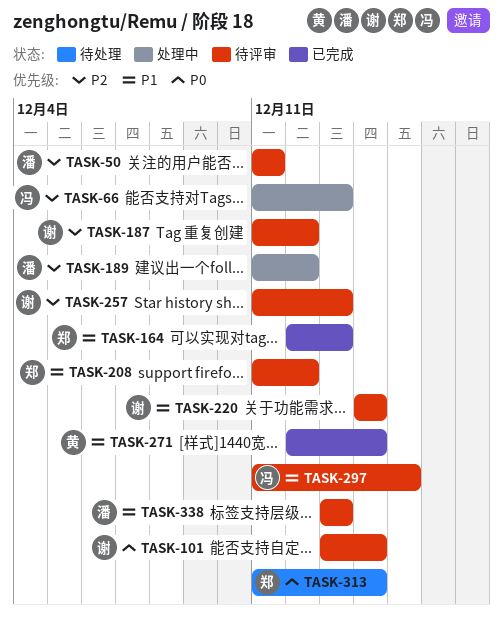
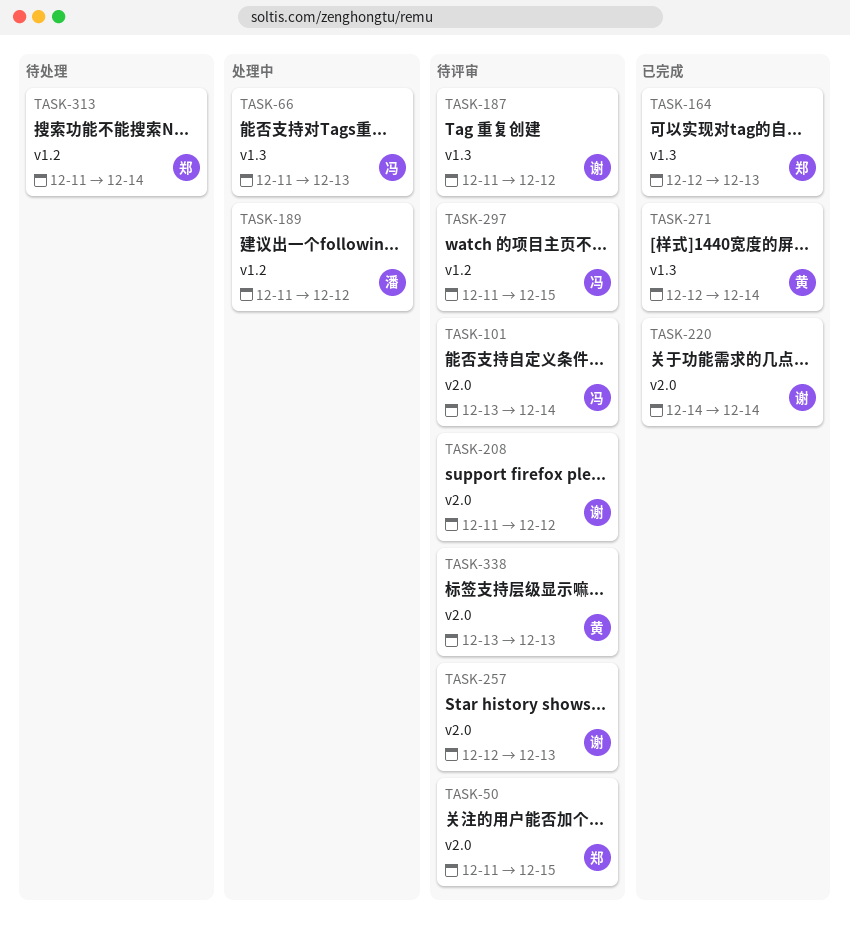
TASK-50, owner: 潘 -> 郑
TASK-50, due: Dec 11 -> Dec 15
TASK-101, owner: 谢 -> 冯
TASK-208, owner: 郑 -> 谢
TASK-220, status: 待评审 -> 已完成
TASK-257, start: Dec 11 -> Dec 12
TASK-338, owner: 潘 -> 黄

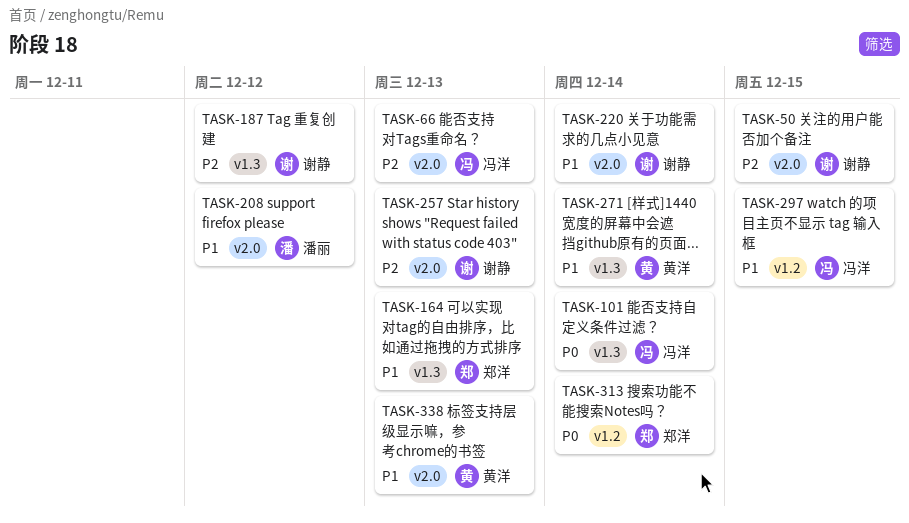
TASK-50, owner: 郑洋 -> 谢静
TASK-66, label: v1.3 -> v2.0
TASK-101, label: v2.0 -> v1.3
TASK-189: present -> none
TASK-208, owner: 谢静 -> 潘丽

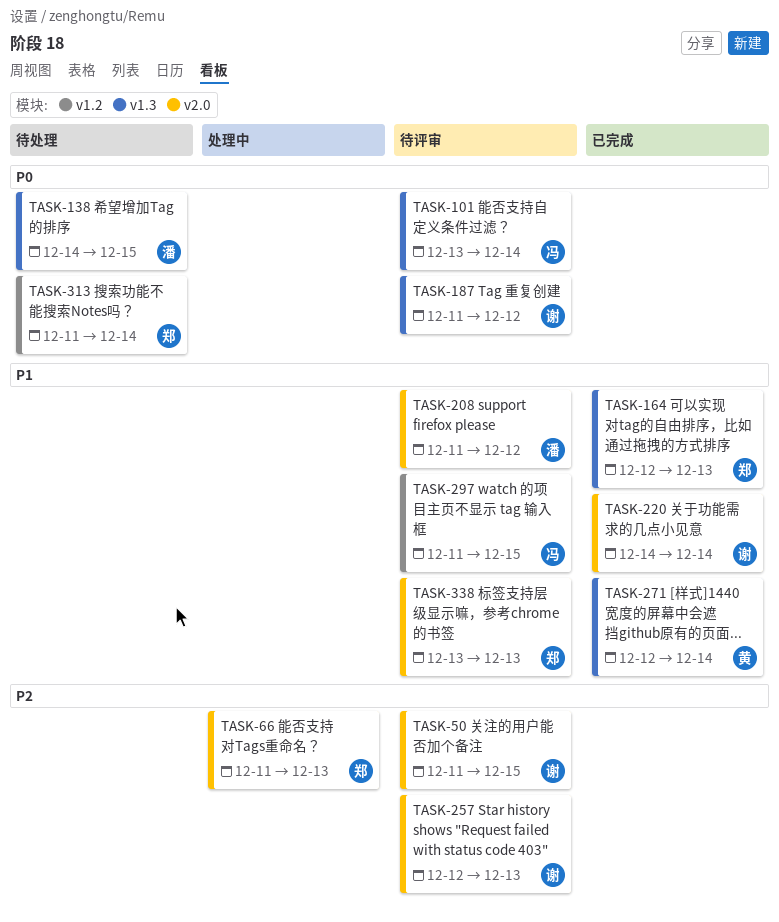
TASK-66, owner: 冯洋 -> 郑洋
TASK-138: none -> present
TASK-187, priority: P2 -> P0
TASK-338, owner: 黄洋 -> 郑洋

